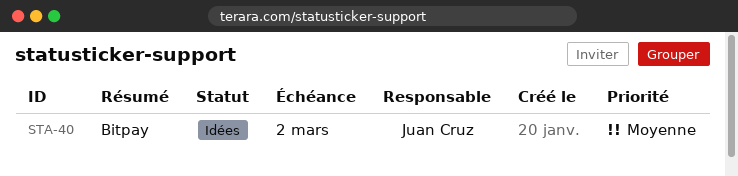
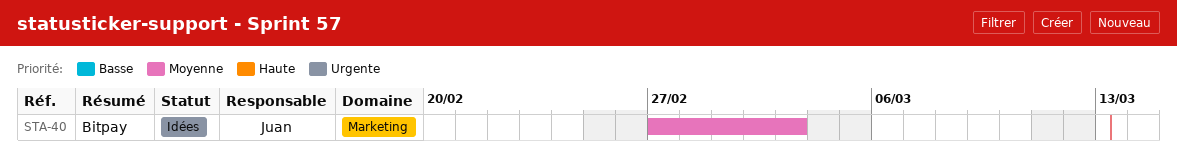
STA-40, due: Mar 2 -> Mar 3

